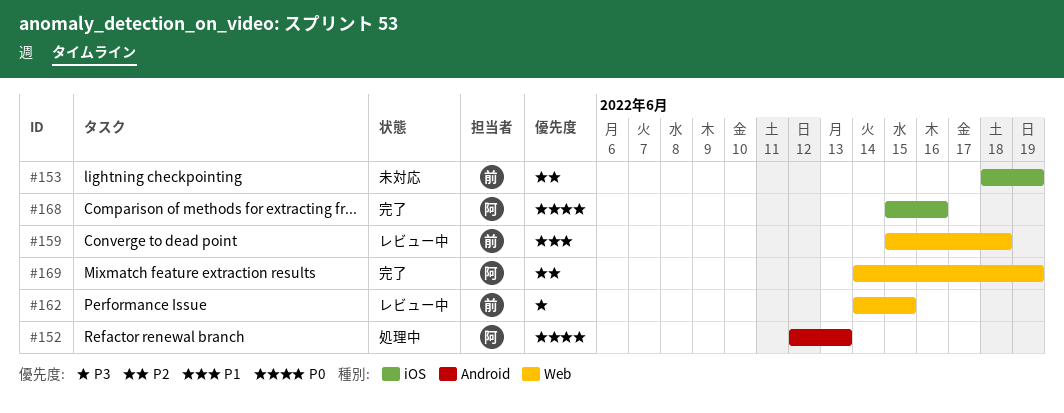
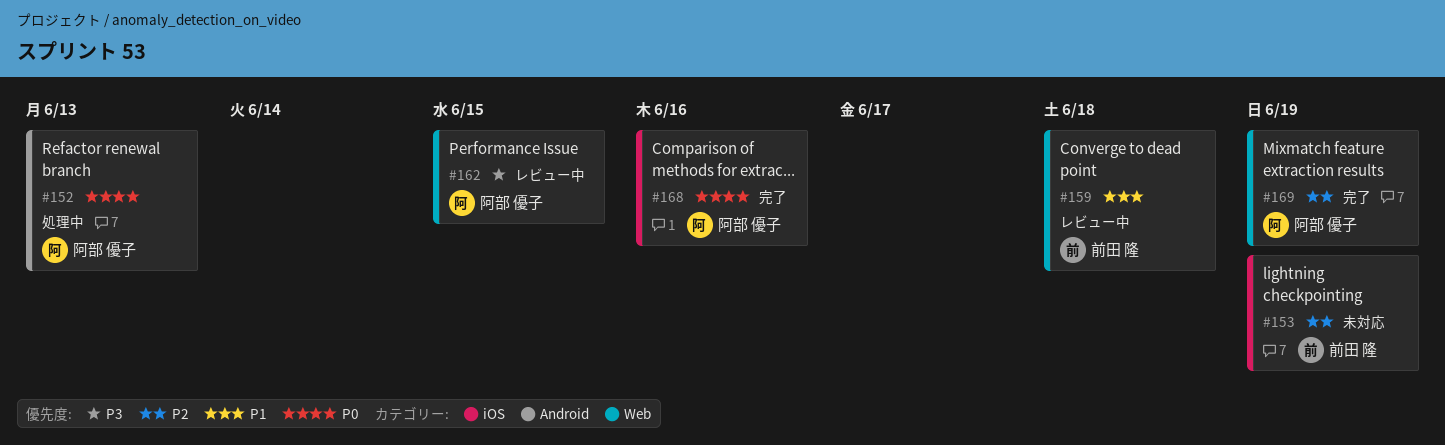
#162, owner: 前田 隆 -> 阿部 優子

